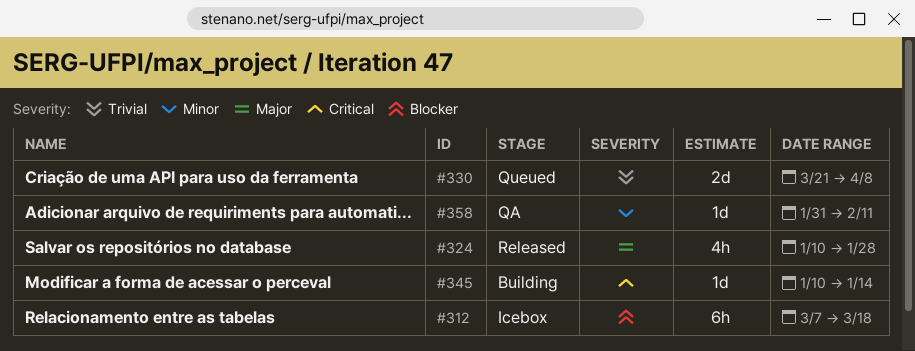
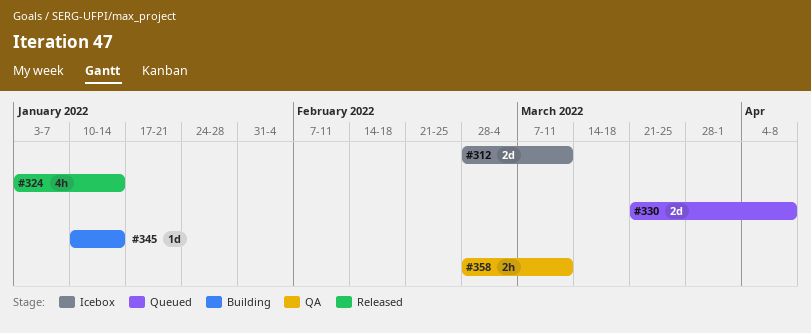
#312, estimate: 6h -> 2d
#312, start: Mar 7 -> Feb 28
#312, due: Mar 18 -> Mar 11
#324, start: Jan 10 -> Jan 3
#324, due: Jan 28 -> Jan 14
#358, estimate: 1d -> 2h
#358, start: Jan 31 -> Feb 28
#358, due: Feb 11 -> Mar 11

